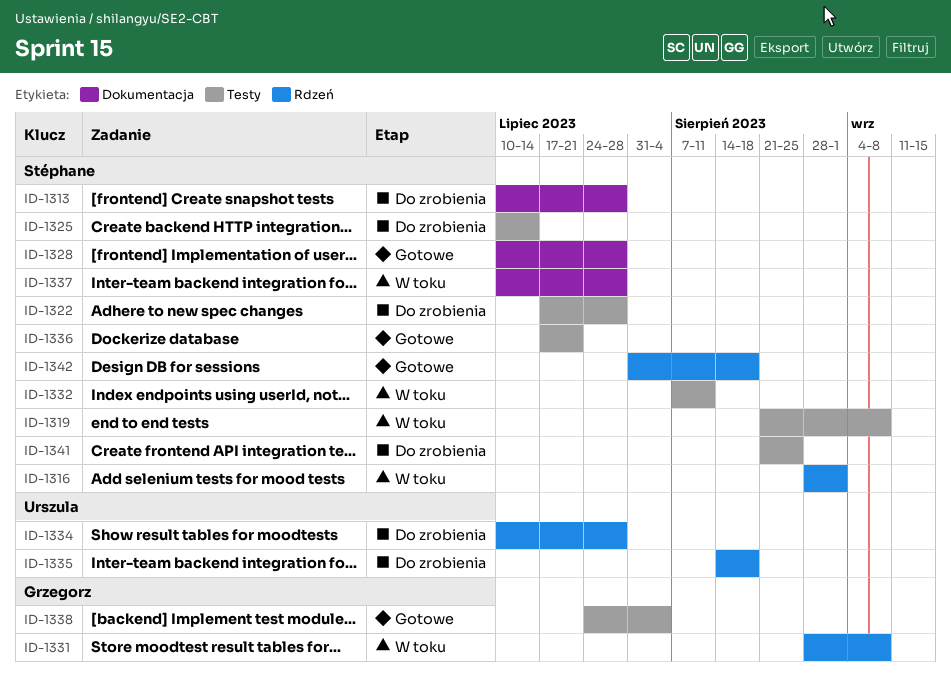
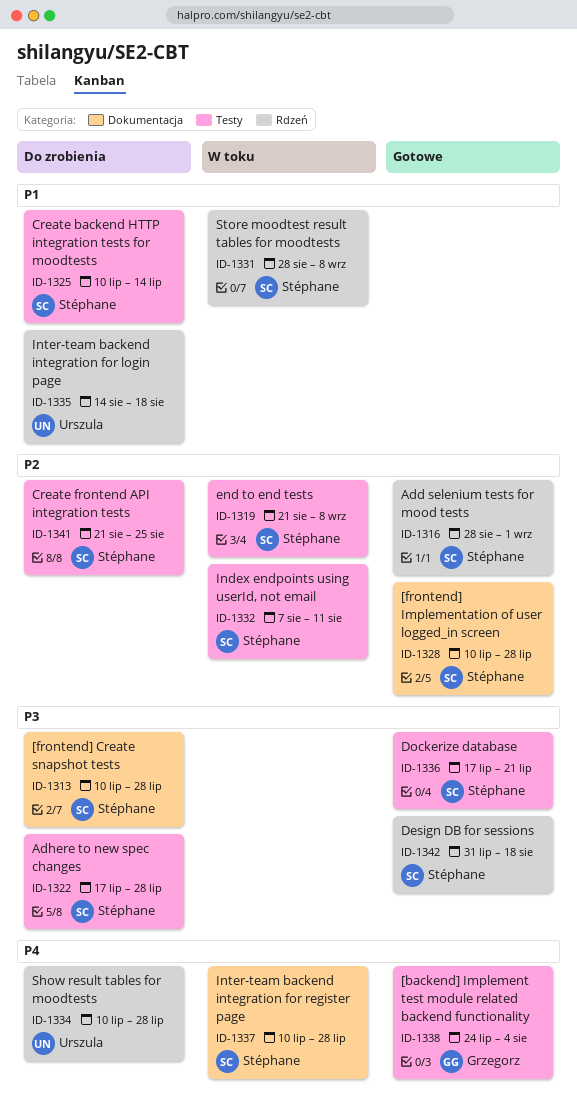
ID-1316, status: W toku -> Gotowe
ID-1331, owner: Grzegorz -> Stéphane

